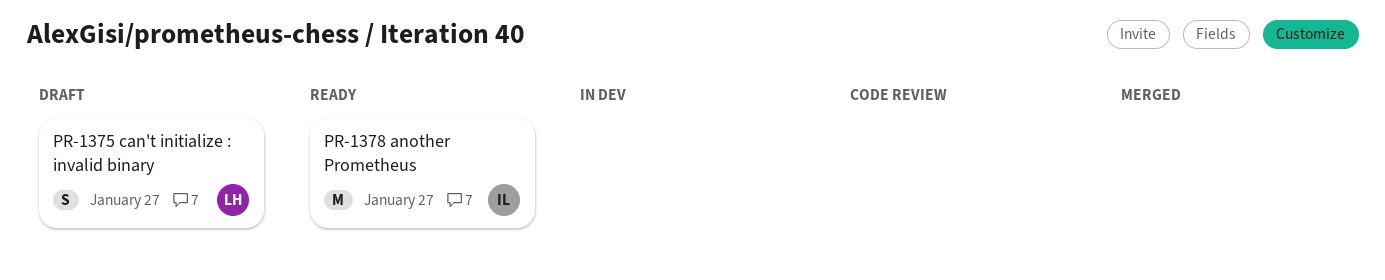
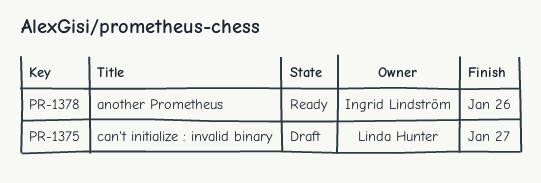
PR-1378, due: Jan 27 -> Jan 26

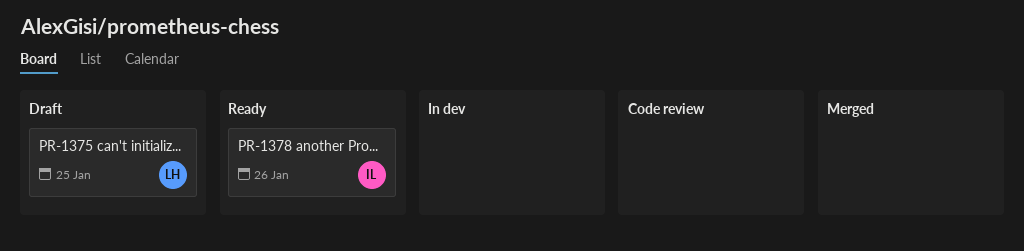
PR-1375, due: Jan 27 -> Jan 25

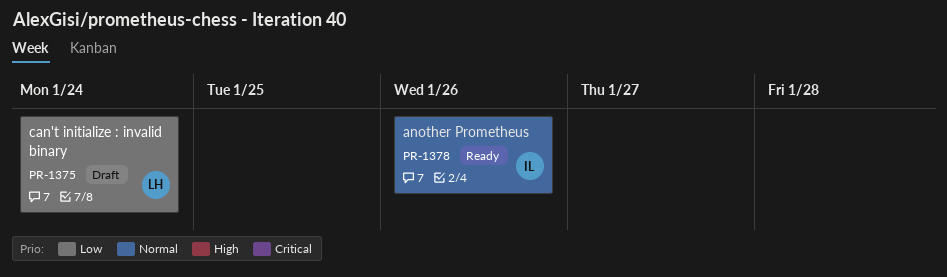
PR-1375, due: Jan 25 -> Jan 24

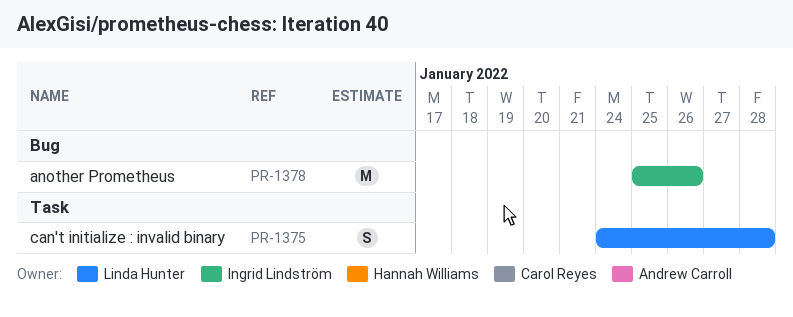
PR-1375, due: Jan 24 -> Jan 28

